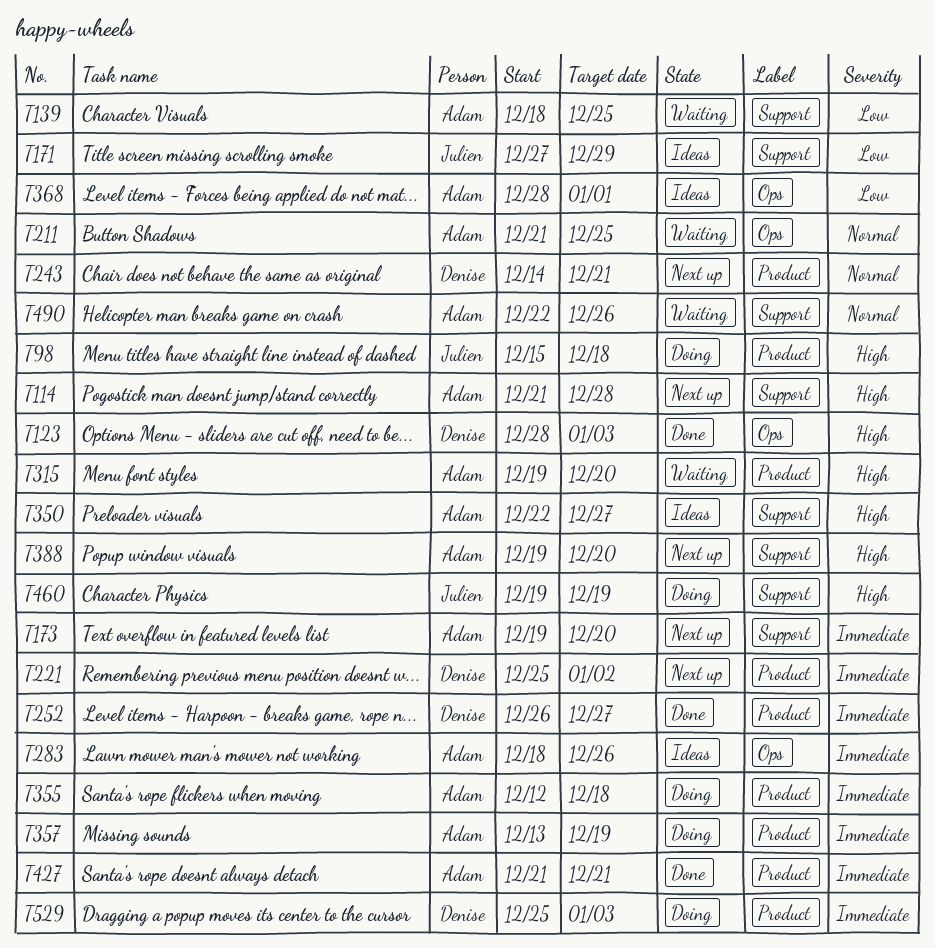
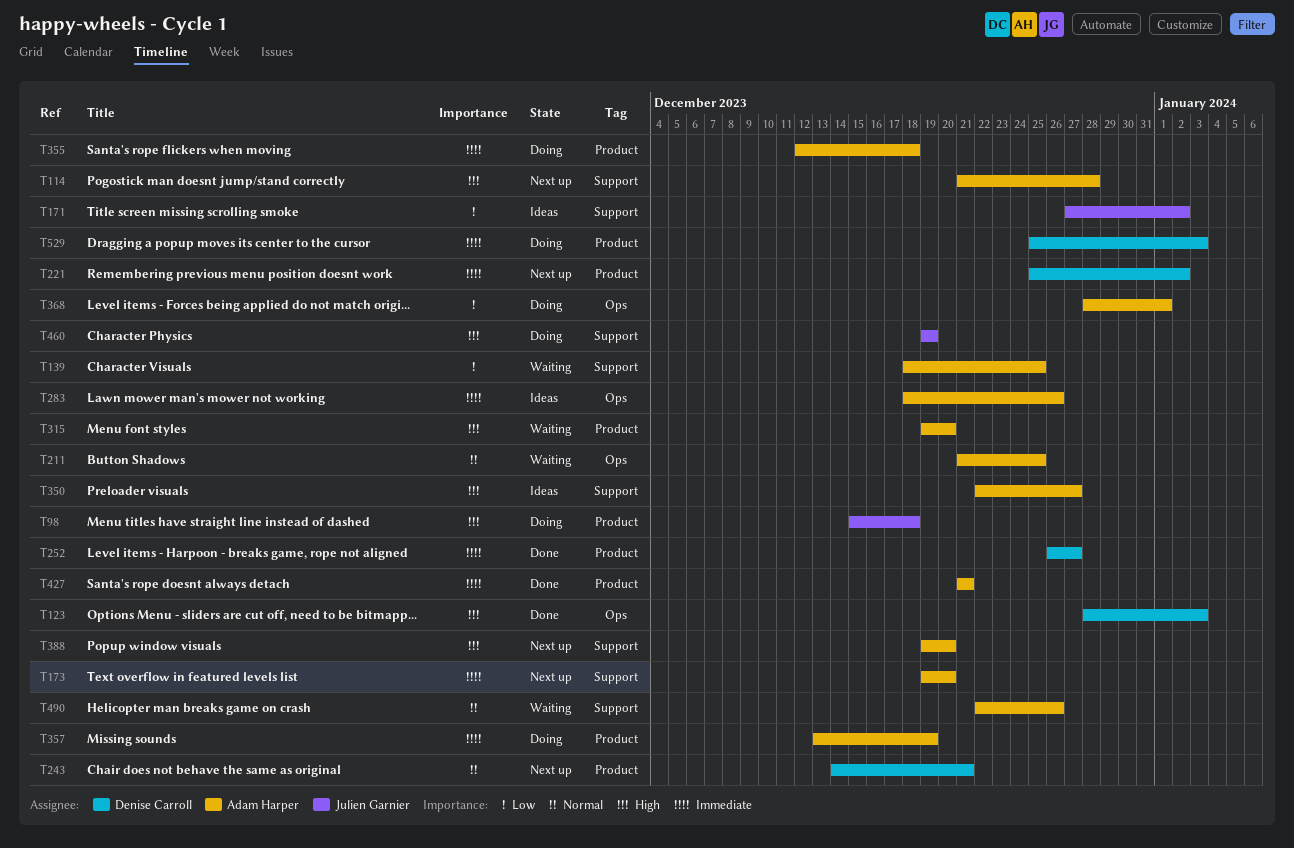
T171, due: Dec 29 -> Jan 2
T368, status: Ideas -> Doing

